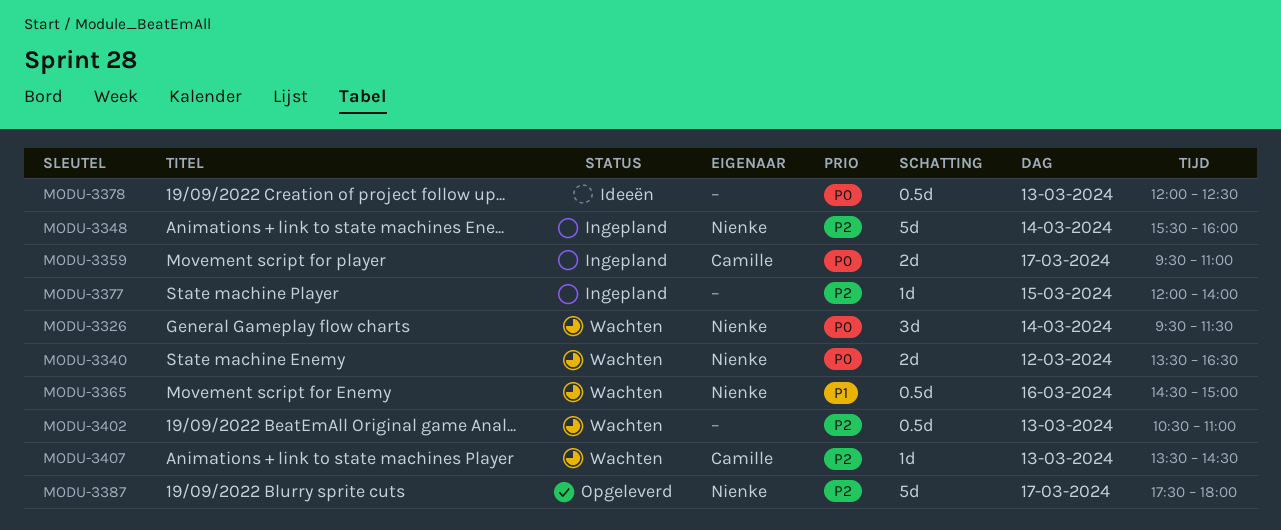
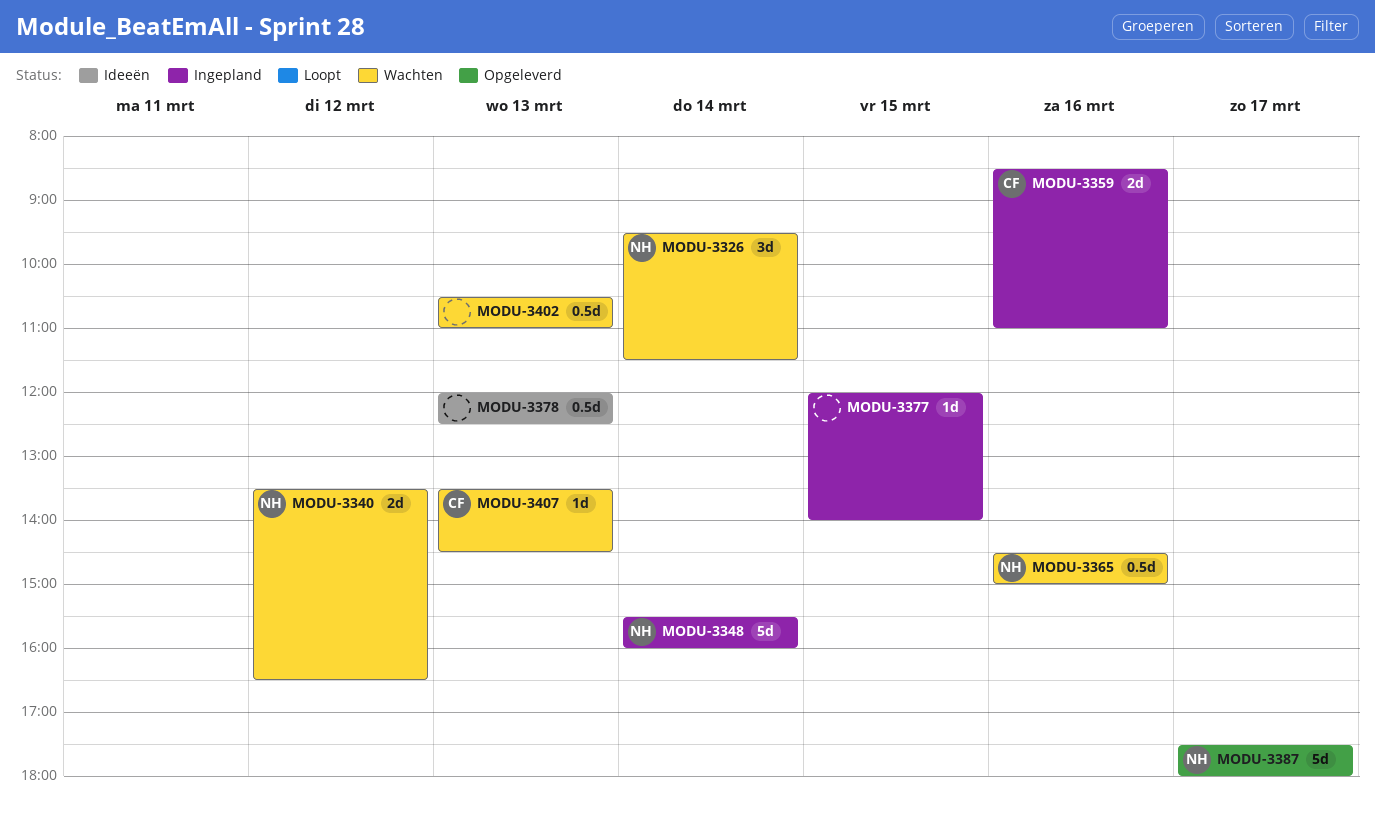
MODU-3359, day: Mar 17 -> Mar 16
MODU-3359, begins: 09:30 -> 08:30

